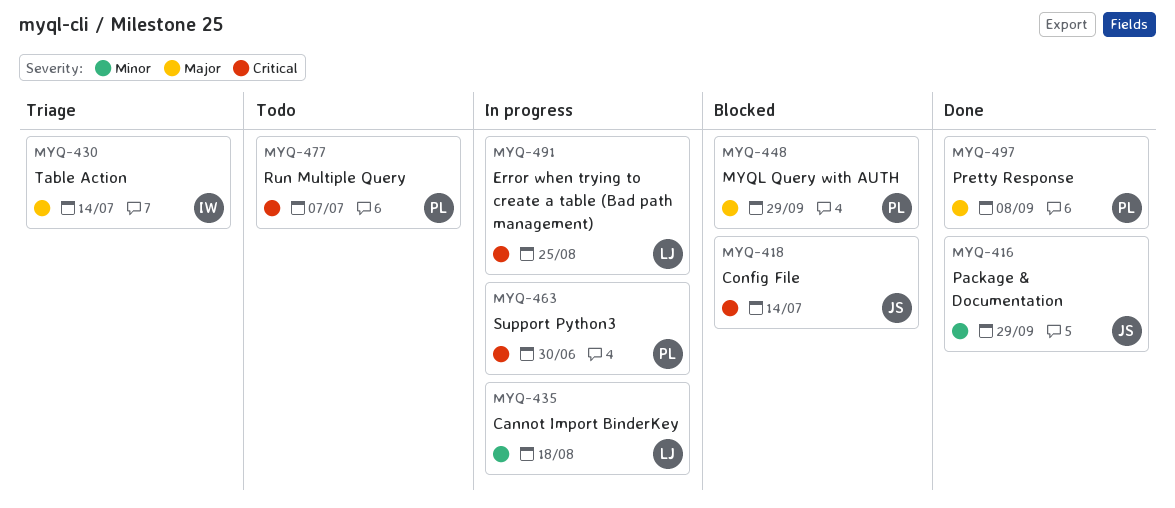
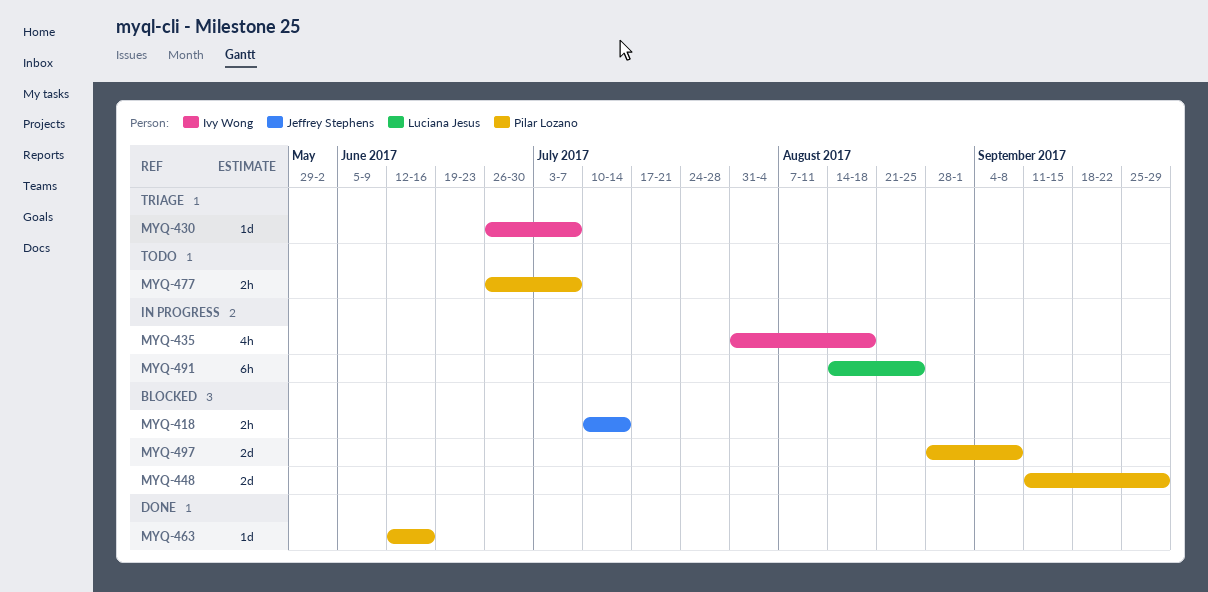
MYQ-416: present -> none
MYQ-430, due: Jul 14 -> Jul 7
MYQ-435, owner: Luciana Jesus -> Ivy Wong
MYQ-463, status: In progress -> Done
MYQ-463, due: Jun 30 -> Jun 16
MYQ-497, status: Done -> Blocked

